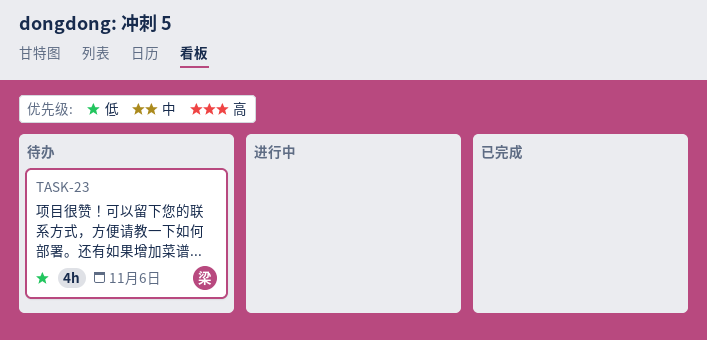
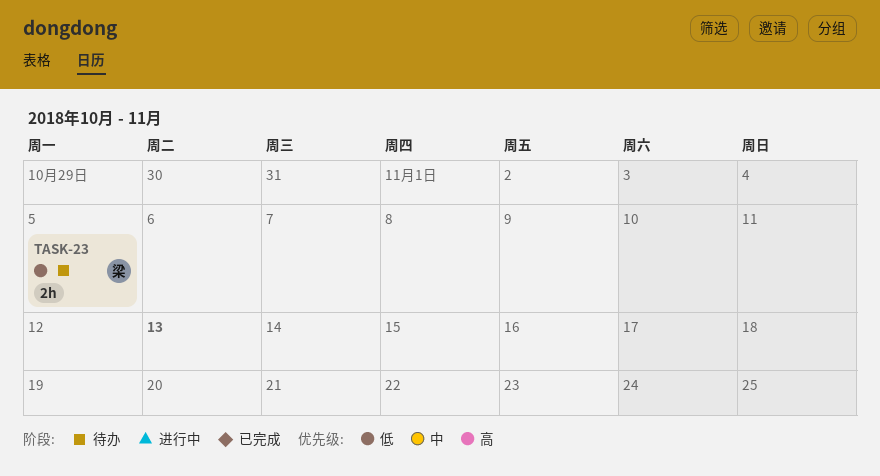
TASK-23, estimate: 4h -> 2h
TASK-23, due: Nov 6 -> Nov 5

